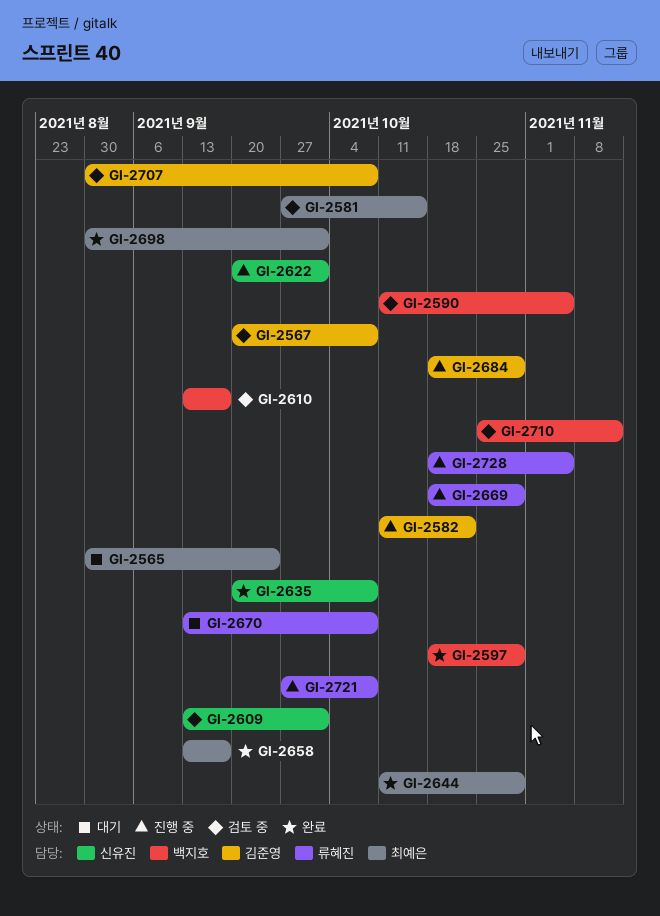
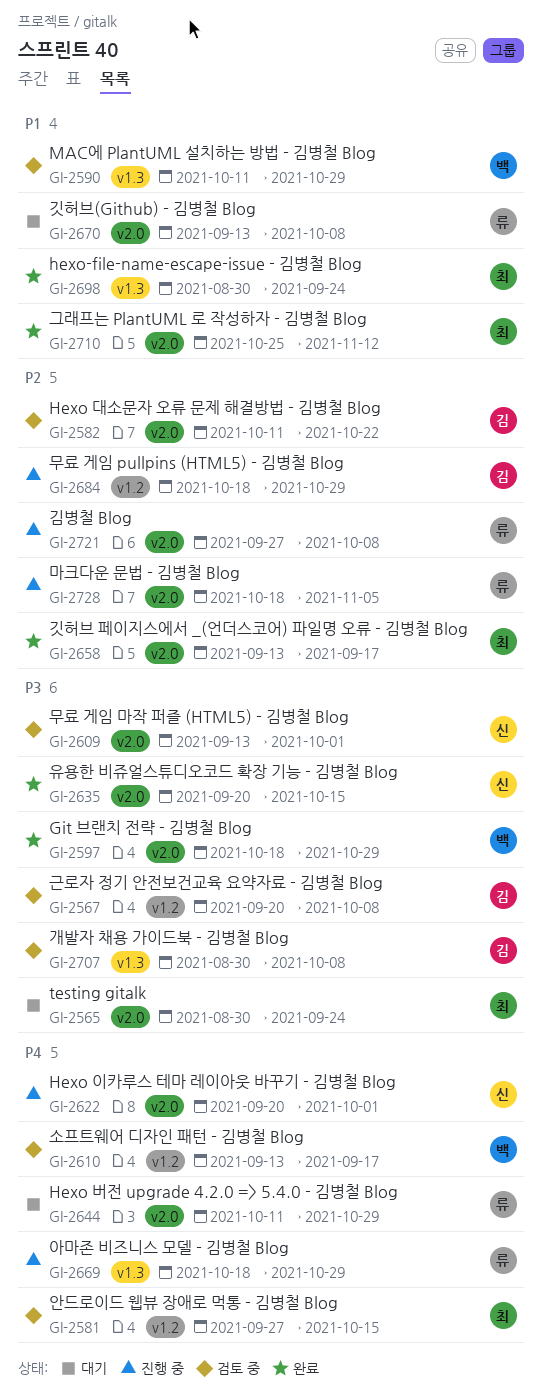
GI-2582, status: 진행 중 -> 검토 중
GI-2590, due: Nov 5 -> Oct 29
GI-2635, due: Oct 8 -> Oct 15
GI-2644, status: 완료 -> 대기
GI-2644, owner: 최예은 -> 류혜진
GI-2698, due: Oct 1 -> Sep 24
GI-2710, status: 검토 중 -> 완료
GI-2710, owner: 백지호 -> 최예은

